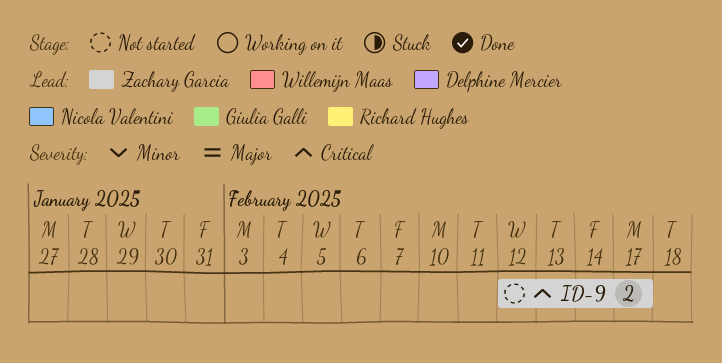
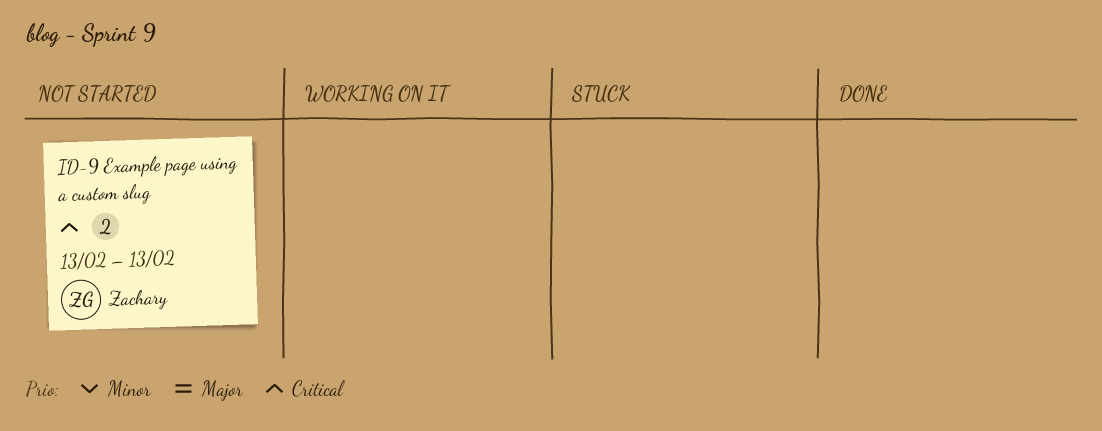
ID-9, start: Feb 12 -> Feb 13
ID-9, due: Feb 17 -> Feb 13

